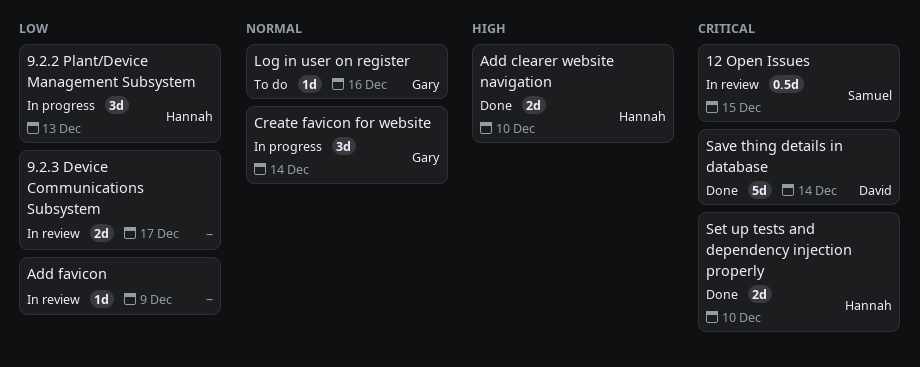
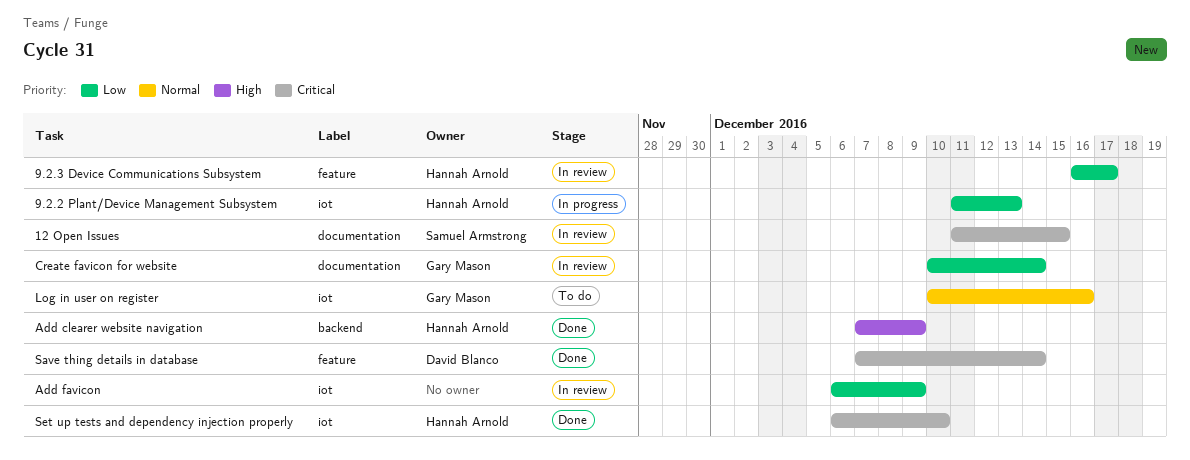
9.2.3 Device Communications Subsystem, owner: none -> Hannah Arnold
Add clearer website navigation, due: Dec 10 -> Dec 9
Create favicon for website, status: In progress -> In review
Create favicon for website, priority: Normal -> Low

